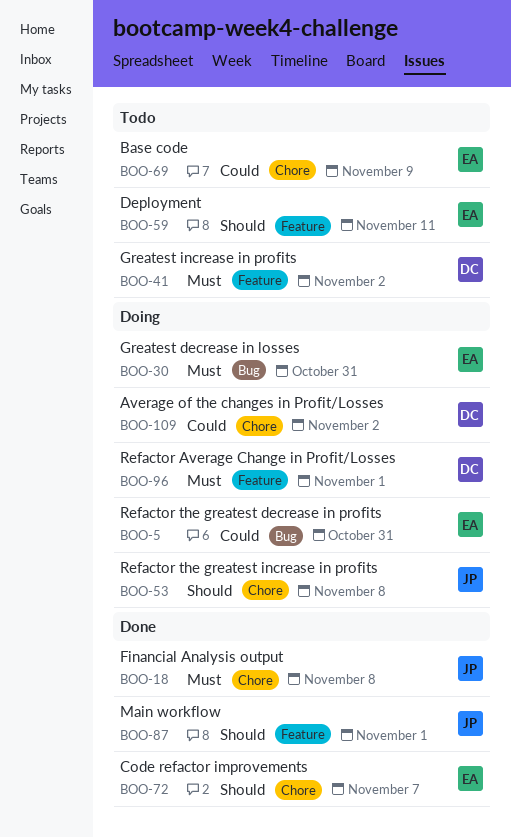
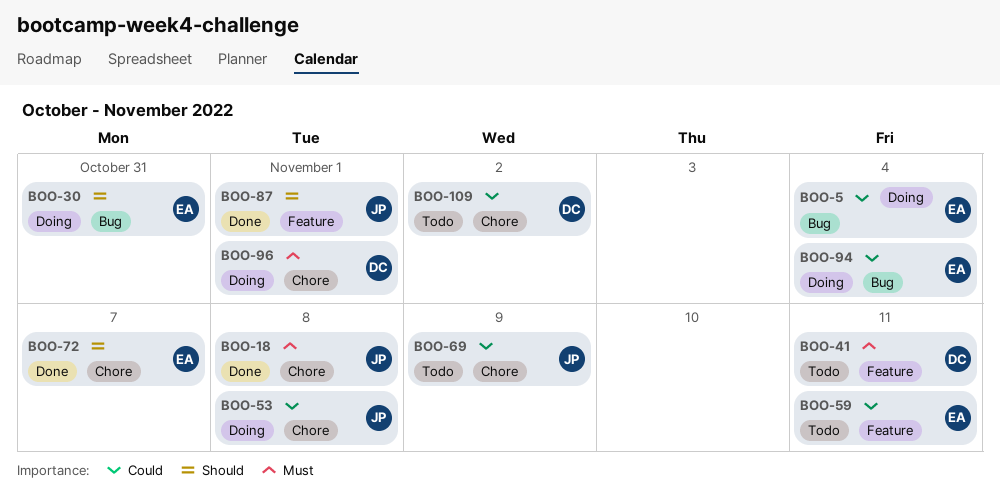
BOO-5, due: Oct 31 -> Nov 4
BOO-30, priority: Must -> Should
BOO-41, due: Nov 2 -> Nov 11
BOO-53, priority: Should -> Could
BOO-59, priority: Should -> Could
BOO-69, owner: EA -> JP
BOO-94: none -> present
BOO-96, label: Feature -> Chore
BOO-109, status: Doing -> Todo

